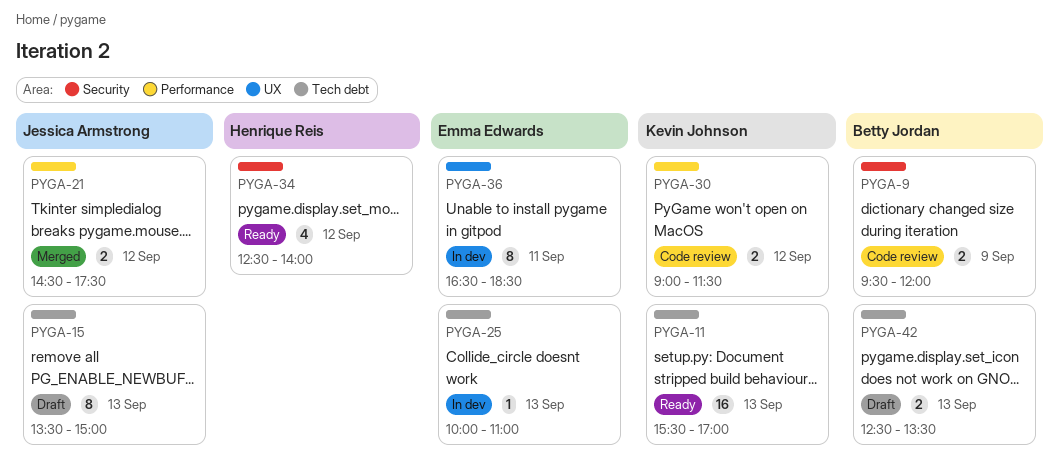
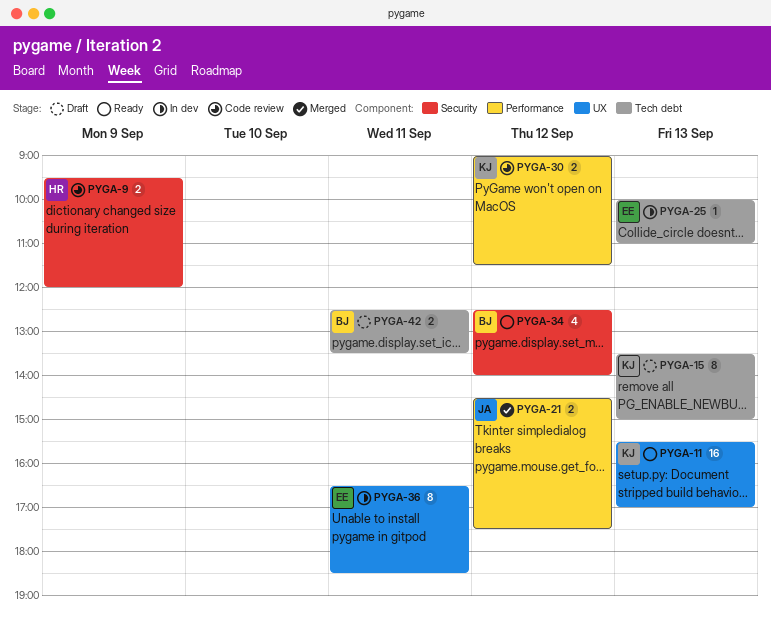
PYGA-9, owner: Betty Jordan -> Henrique Reis
PYGA-11, label: Tech debt -> UX
PYGA-15, owner: Jessica Armstrong -> Kevin Johnson
PYGA-34, owner: Henrique Reis -> Betty Jordan
PYGA-42, day: Sep 13 -> Sep 11

